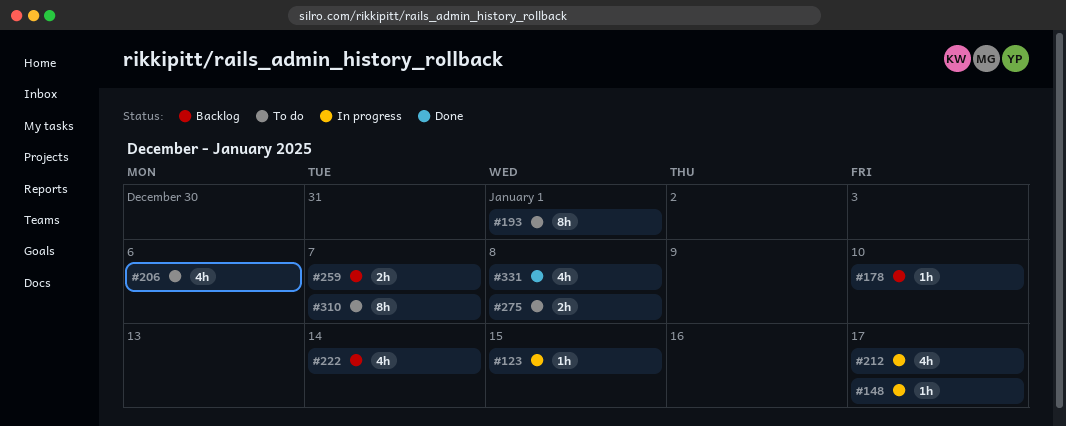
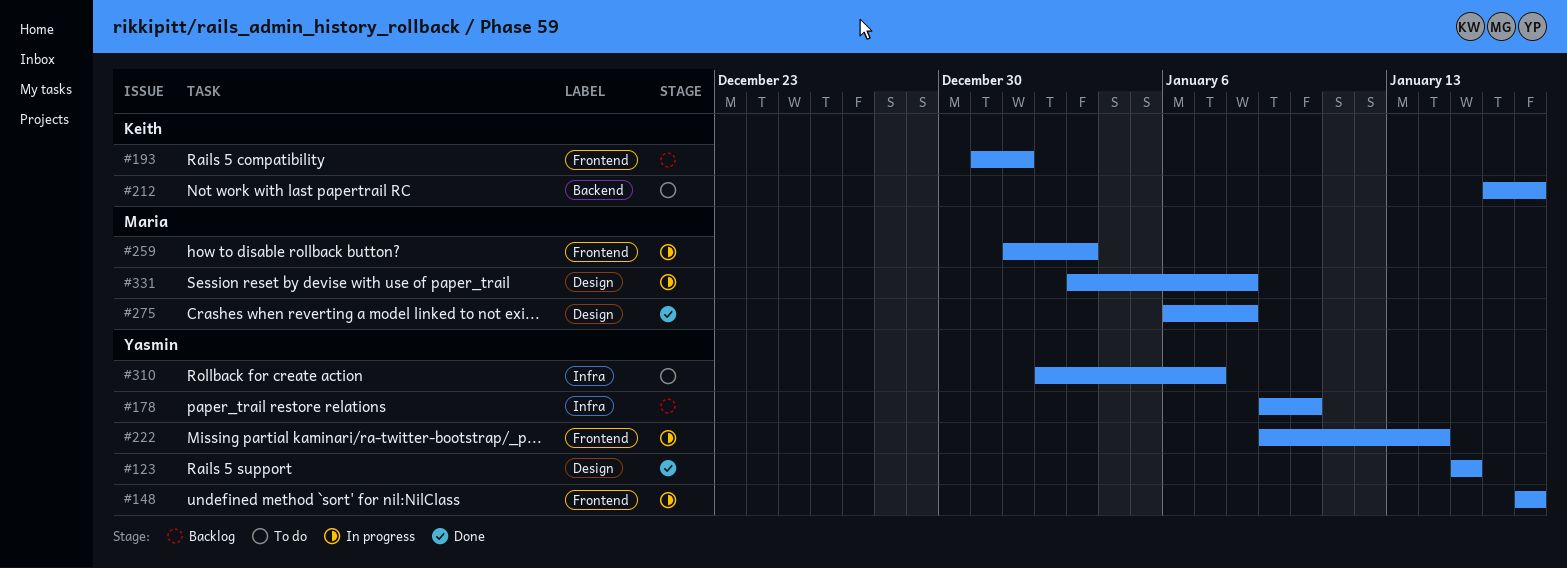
#123, status: In progress -> Done
#193, status: To do -> Backlog
#206: present -> none
#212, status: In progress -> To do
#222, status: Backlog -> In progress
#259, status: Backlog -> In progress
#259, due: Jan 7 -> Jan 3
#275, status: To do -> Done
#331, status: Done -> In progress

